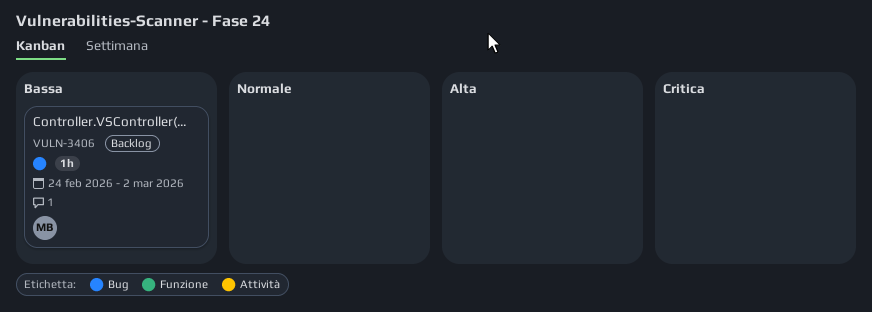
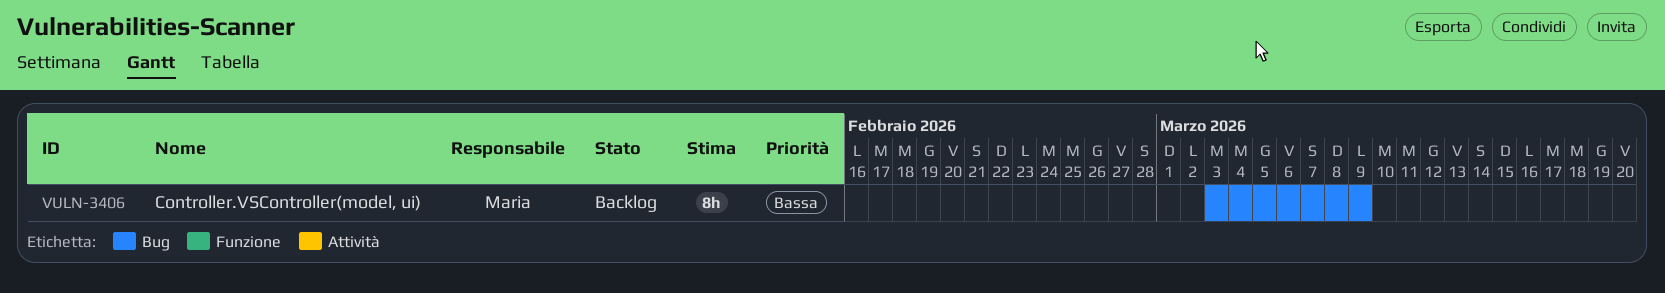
VULN-3406, estimate: 1h -> 8h
VULN-3406, start: Feb 24 -> Mar 3
VULN-3406, due: Mar 2 -> Mar 9

